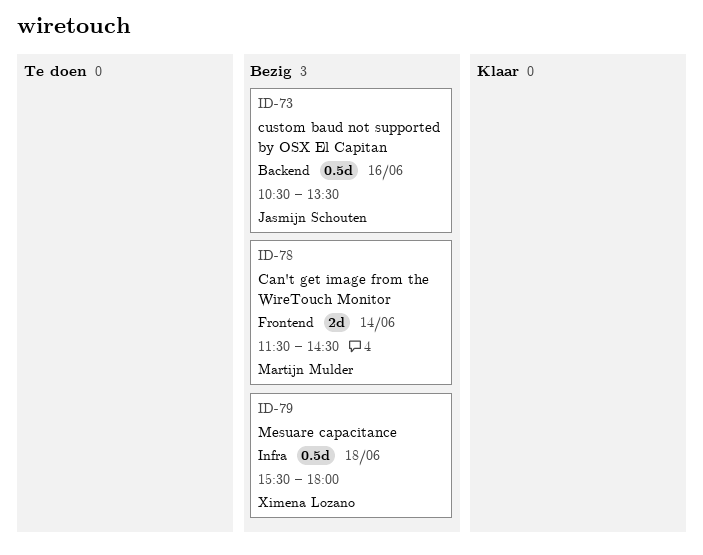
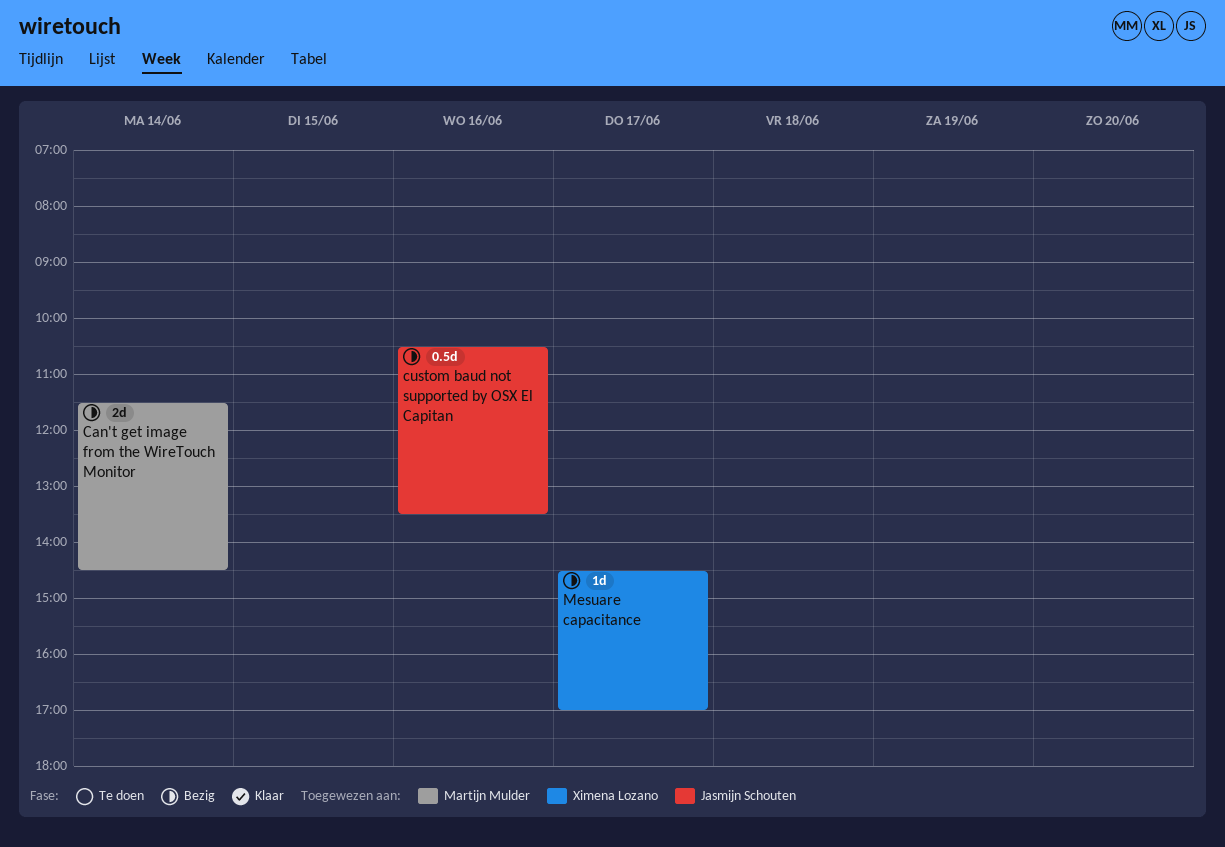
Mesuare capacitance, estimate: 0.5d -> 1d
Mesuare capacitance, day: Jun 18 -> Jun 17
Mesuare capacitance, begins: 15:30 -> 14:30
Mesuare capacitance, ends: 18:00 -> 17:00

